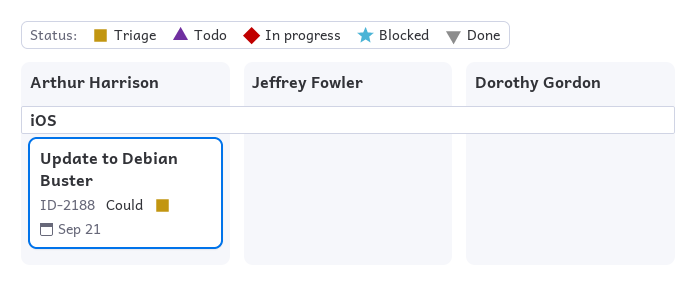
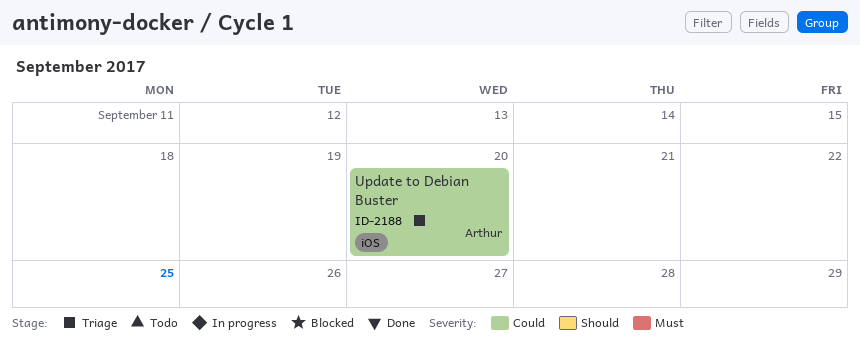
ID-2188, due: Sep 21 -> Sep 20

